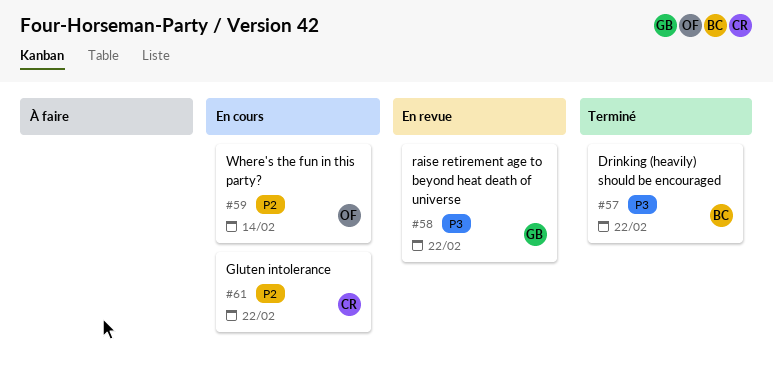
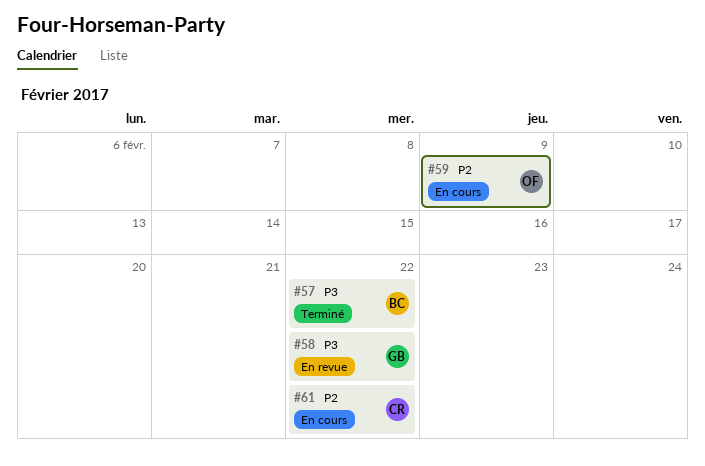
#59, due: Feb 14 -> Feb 9

